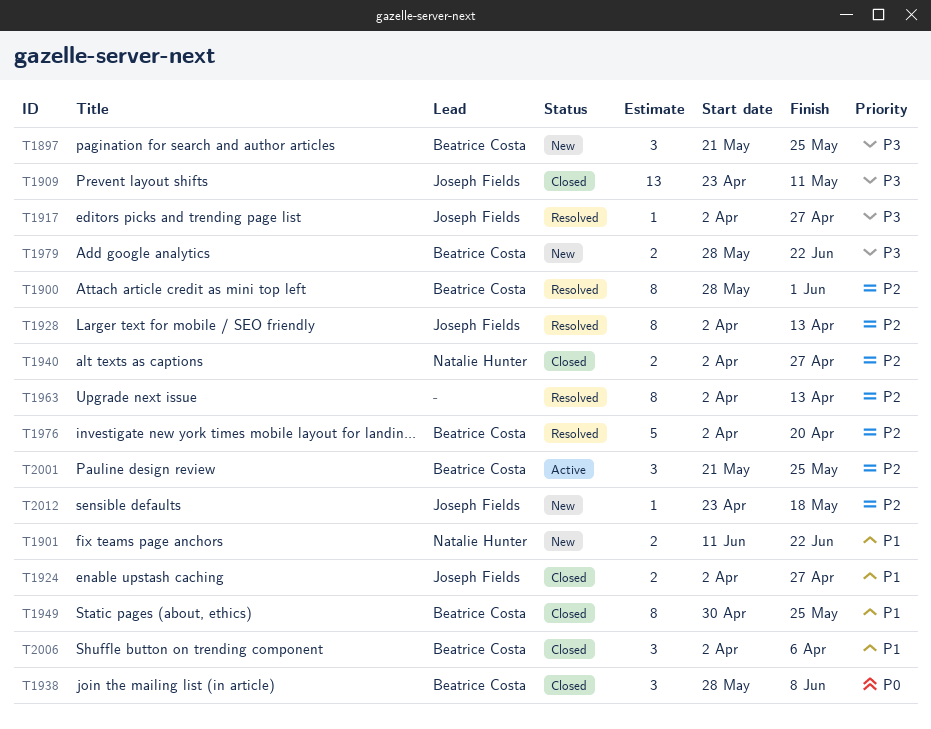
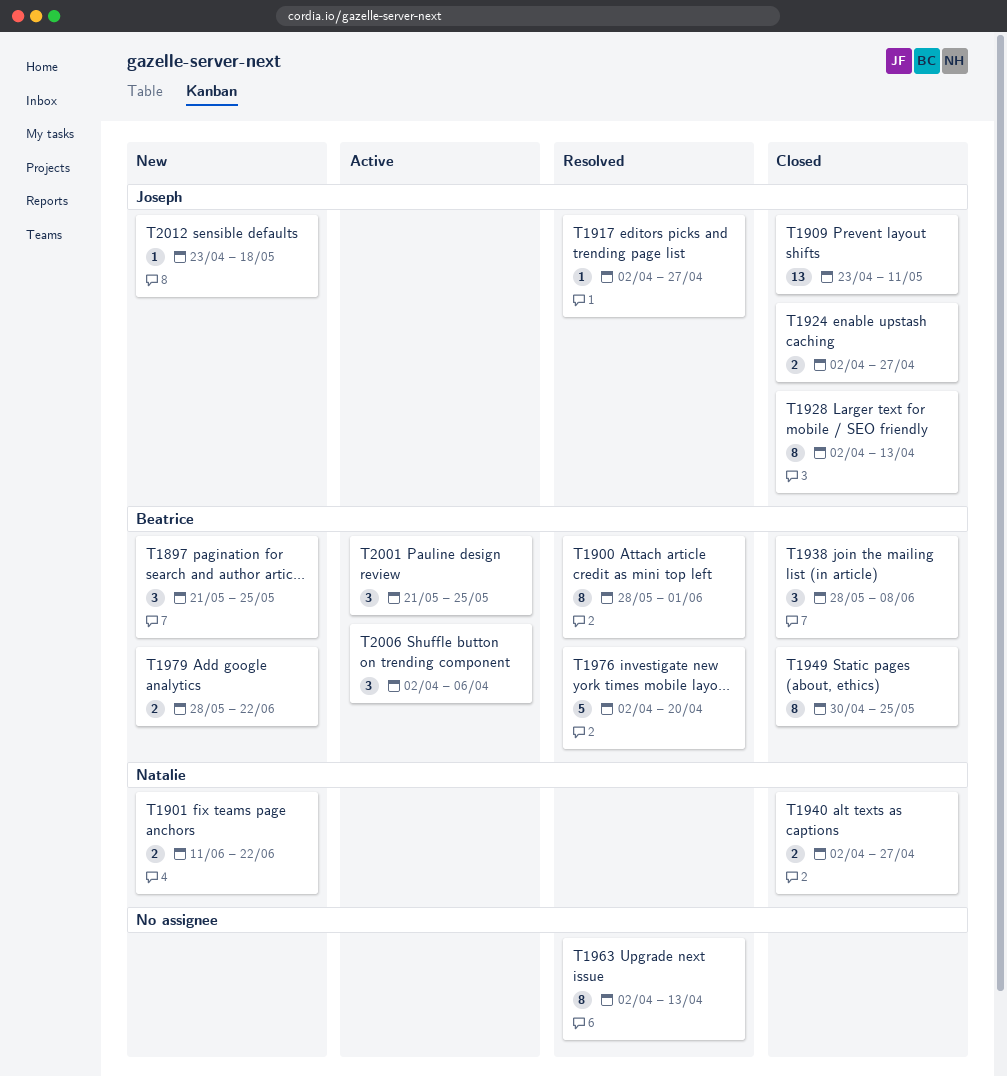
T1928, status: Resolved -> Closed
T2006, status: Closed -> Active

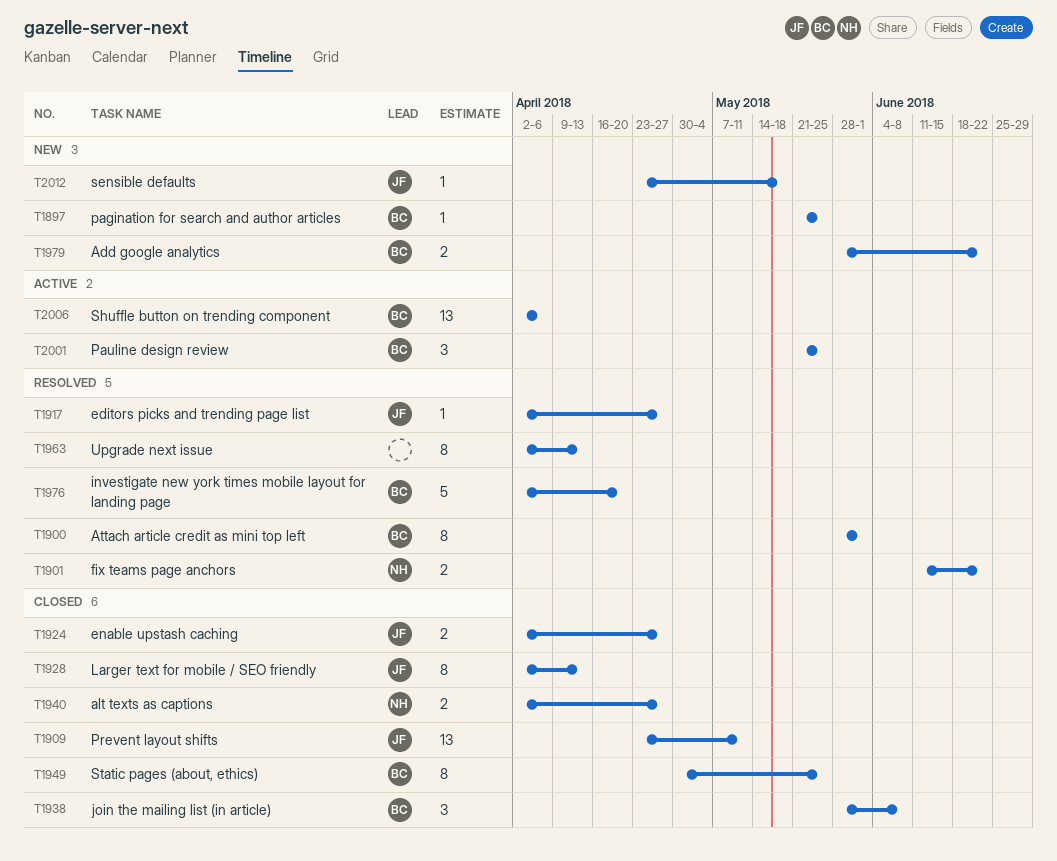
T1897, estimate: 3 -> 1
T1901, status: New -> Resolved
T2006, estimate: 3 -> 13

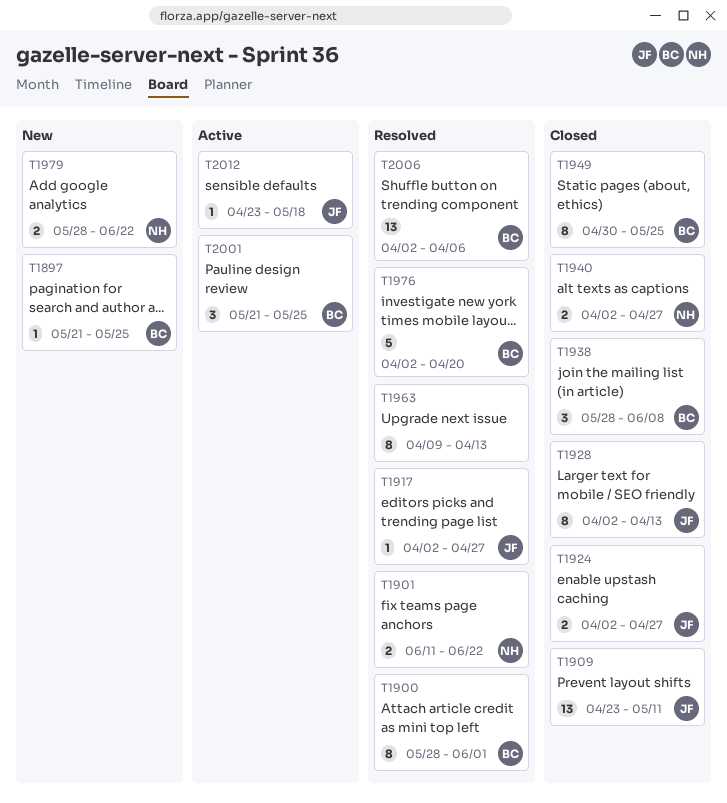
T1963, start: Apr 2 -> Apr 9
T1979, owner: BC -> NH
T2006, status: Active -> Resolved
T2012, status: New -> Active

